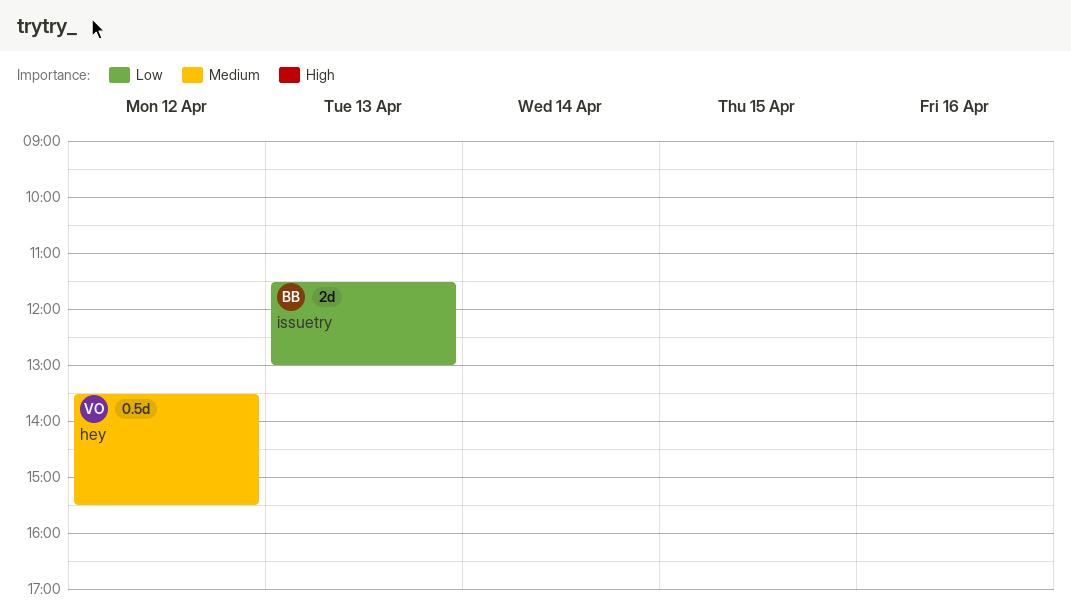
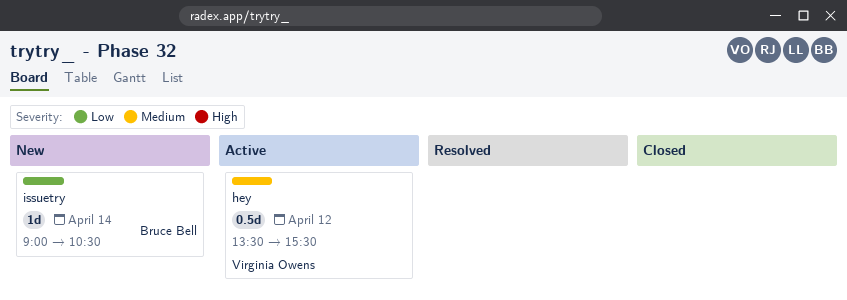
issuetry, estimate: 2d -> 1d
issuetry, day: Apr 13 -> Apr 14
issuetry, begins: 11:30 -> 09:00
issuetry, ends: 13:00 -> 10:30

